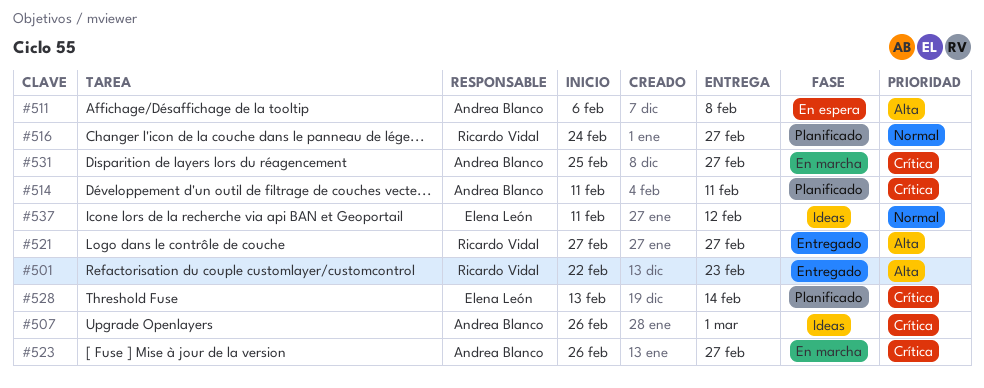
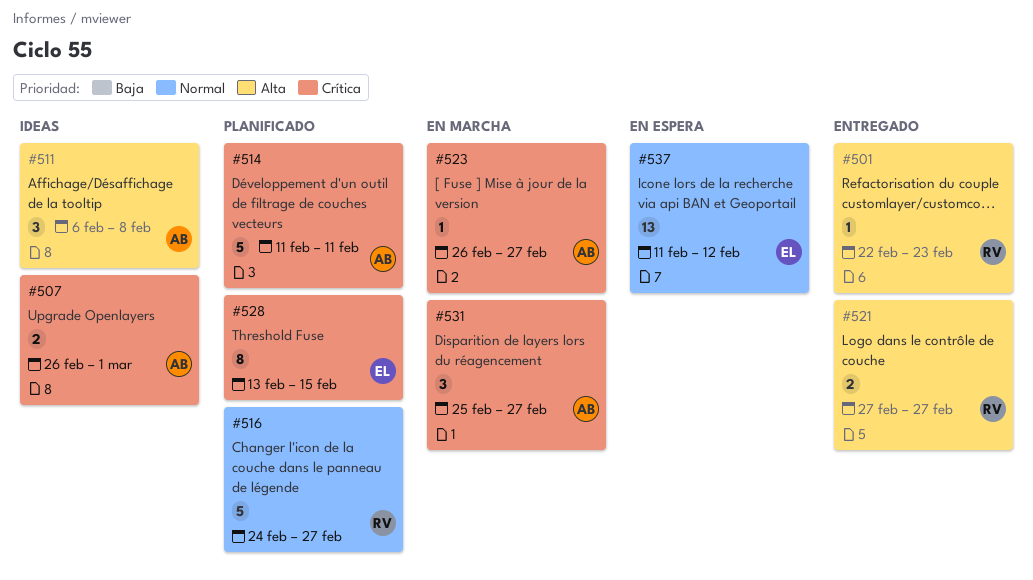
#511, status: En espera -> Ideas
#528, due: Feb 14 -> Feb 15
#537, status: Ideas -> En espera

